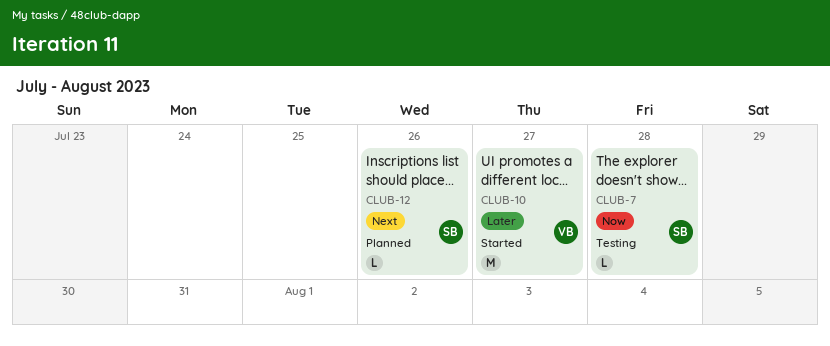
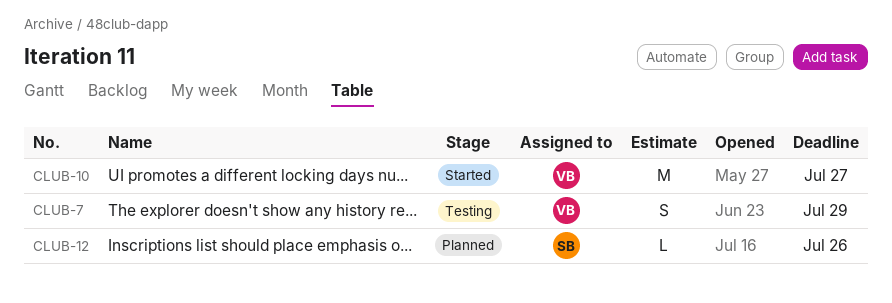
CLUB-7, owner: SB -> VB
CLUB-7, estimate: L -> S
CLUB-7, due: Jul 28 -> Jul 29

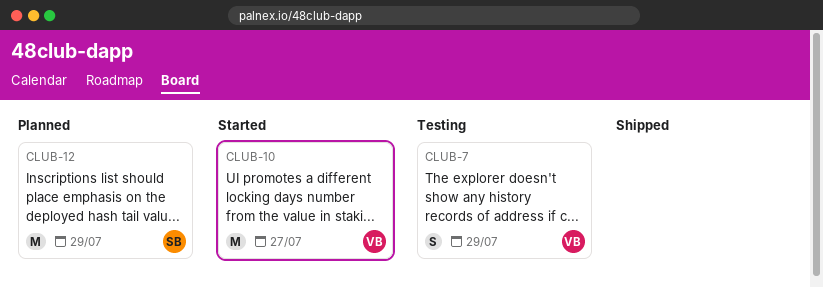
CLUB-12, estimate: L -> M
CLUB-12, due: Jul 26 -> Jul 29

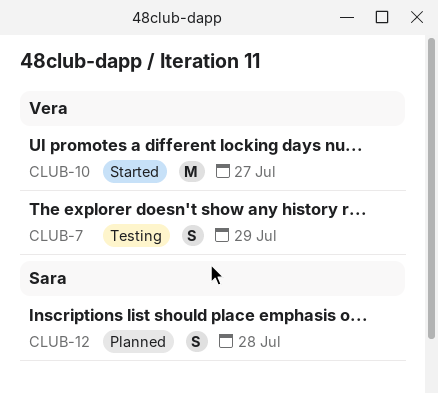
CLUB-12, estimate: M -> S
CLUB-12, due: Jul 29 -> Jul 28

